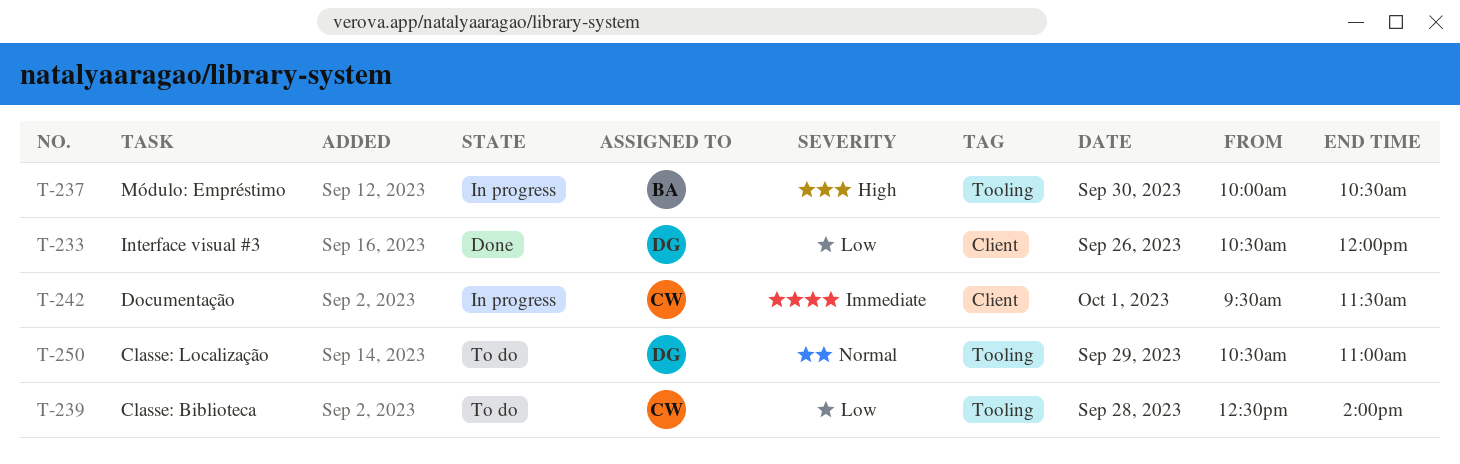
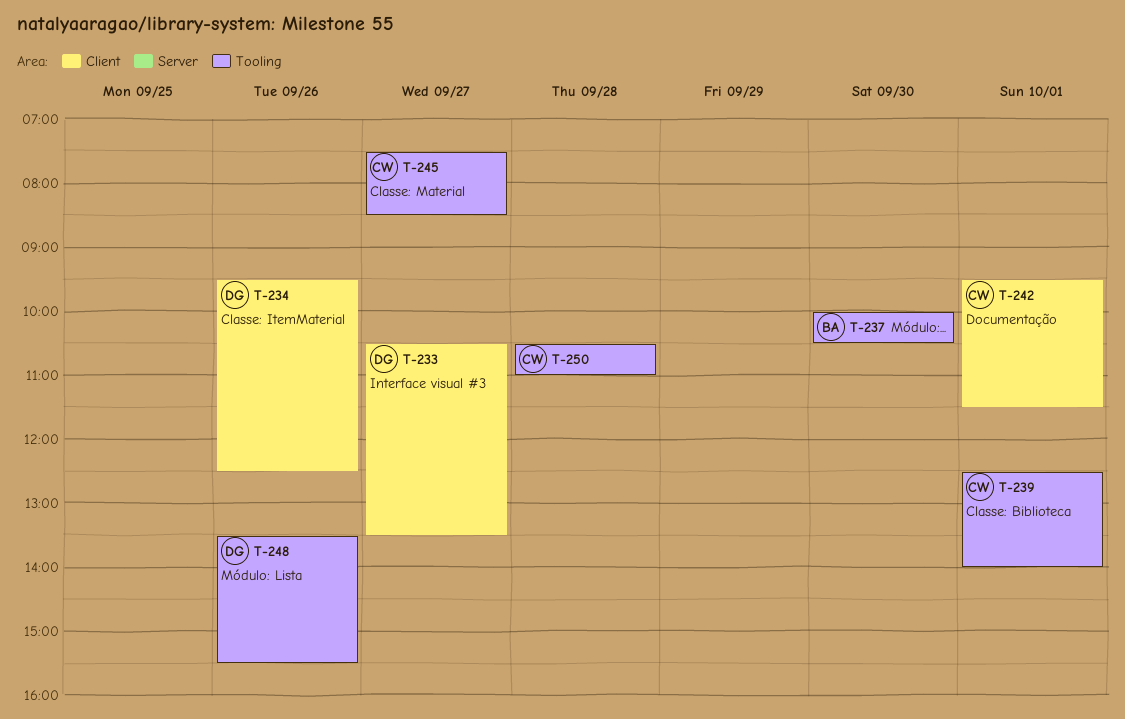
T-233, day: Sep 26 -> Sep 27
T-233, ends: 12:00 -> 13:30
T-234: none -> present
T-239, day: Sep 28 -> Oct 1
T-245: none -> present
T-248: none -> present
T-250, owner: DG -> CW
T-250, day: Sep 29 -> Sep 28

